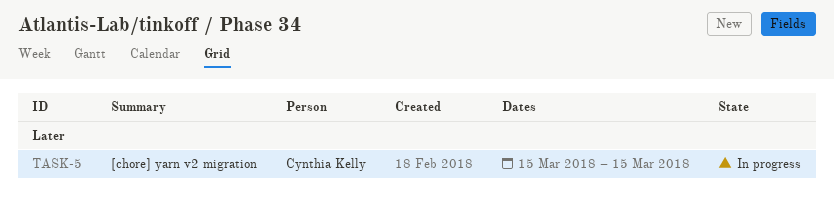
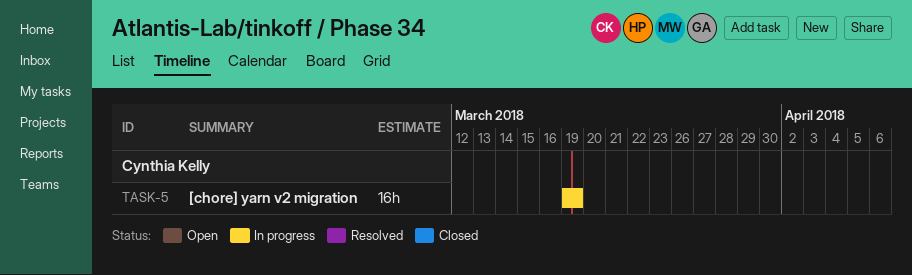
TASK-5, start: Mar 15 -> Mar 19
TASK-5, due: Mar 15 -> Mar 19

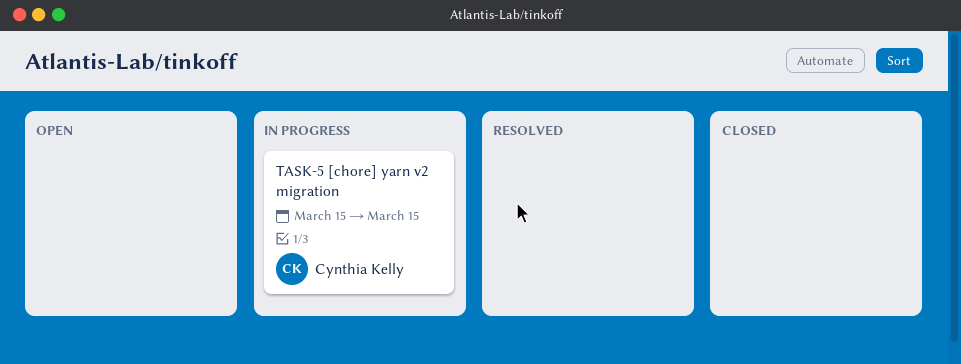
TASK-5, start: Mar 19 -> Mar 15
TASK-5, due: Mar 19 -> Mar 15

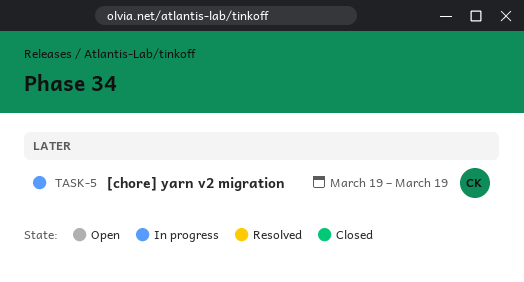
TASK-5, start: Mar 15 -> Mar 19
TASK-5, due: Mar 15 -> Mar 19

